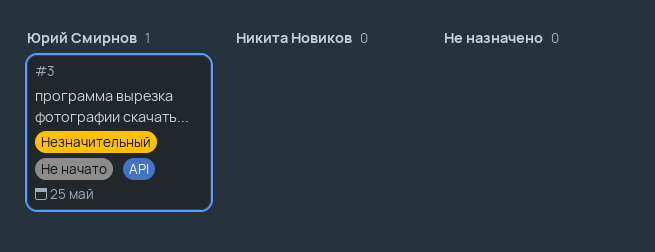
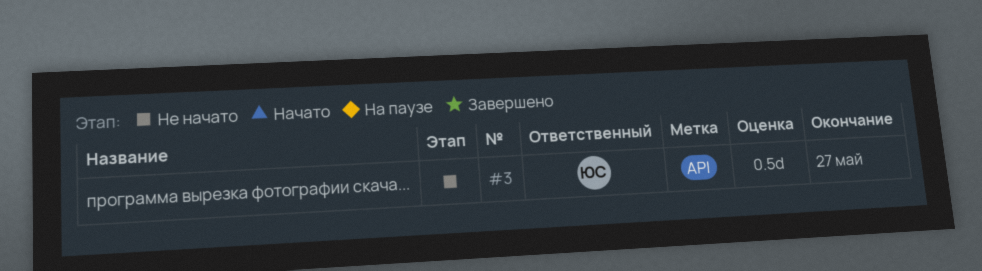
#3, due: May 25 -> May 27

